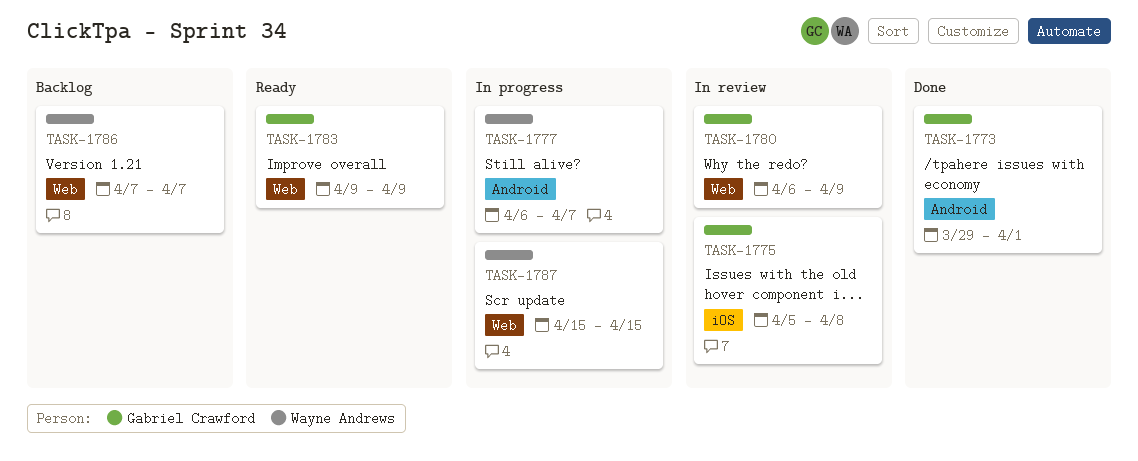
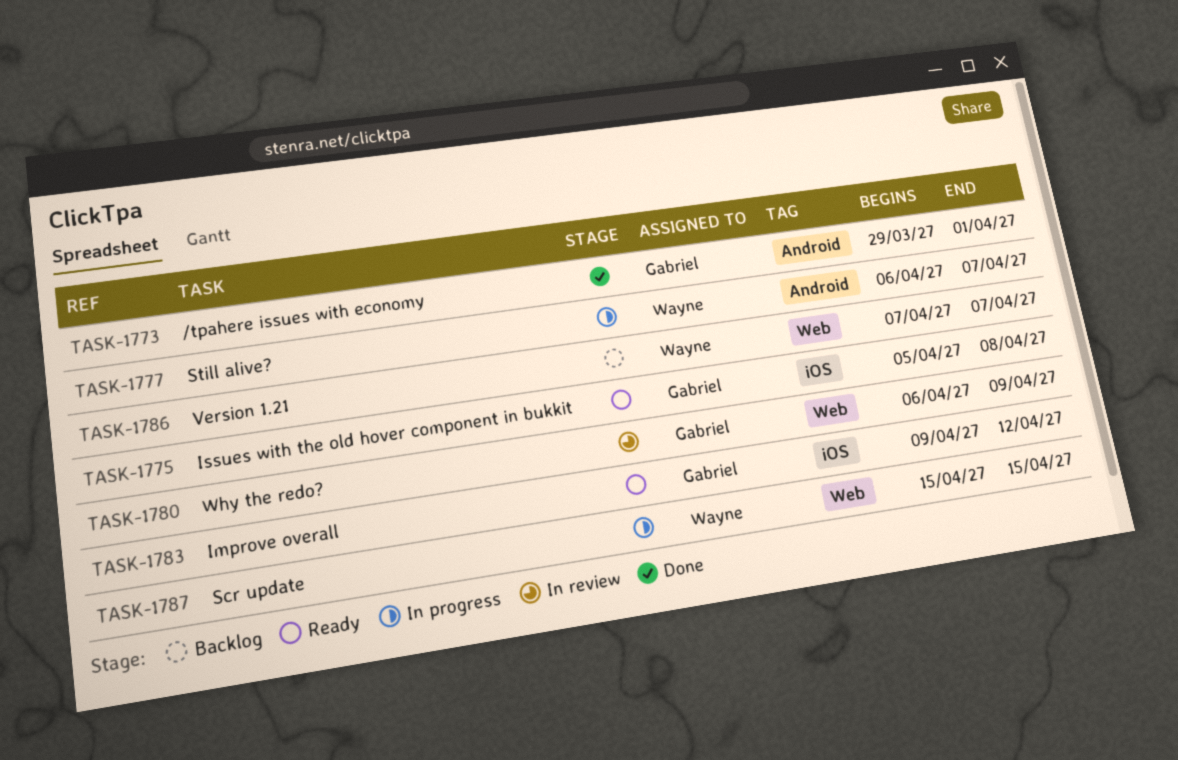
TASK-1775, status: In review -> Ready
TASK-1783, label: Web -> iOS
TASK-1783, due: Apr 9 -> Apr 12

